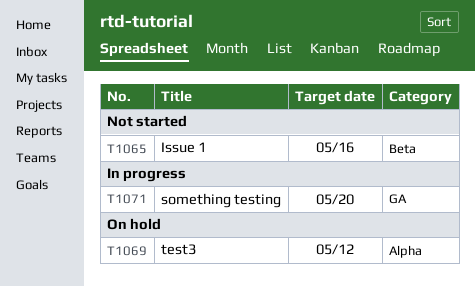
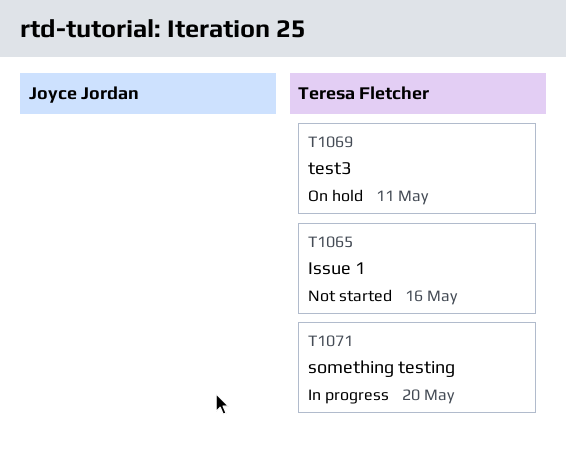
T1069, due: May 12 -> May 11

